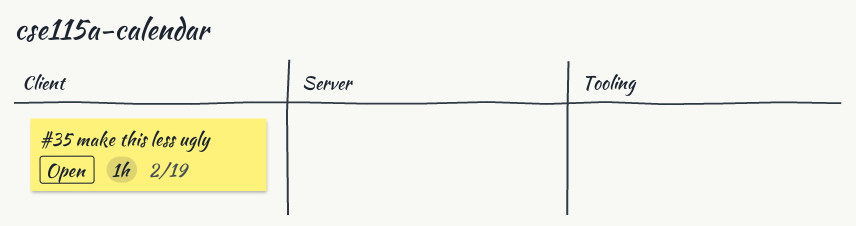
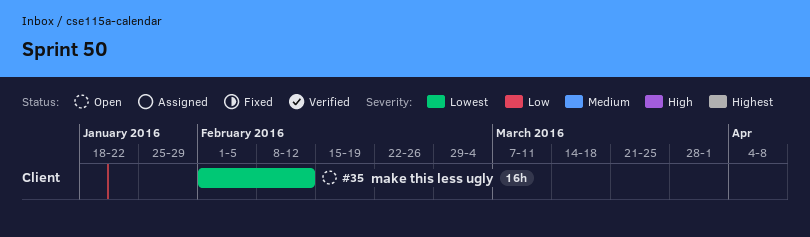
#35, estimate: 1h -> 16h
#35, due: Feb 19 -> Feb 12

